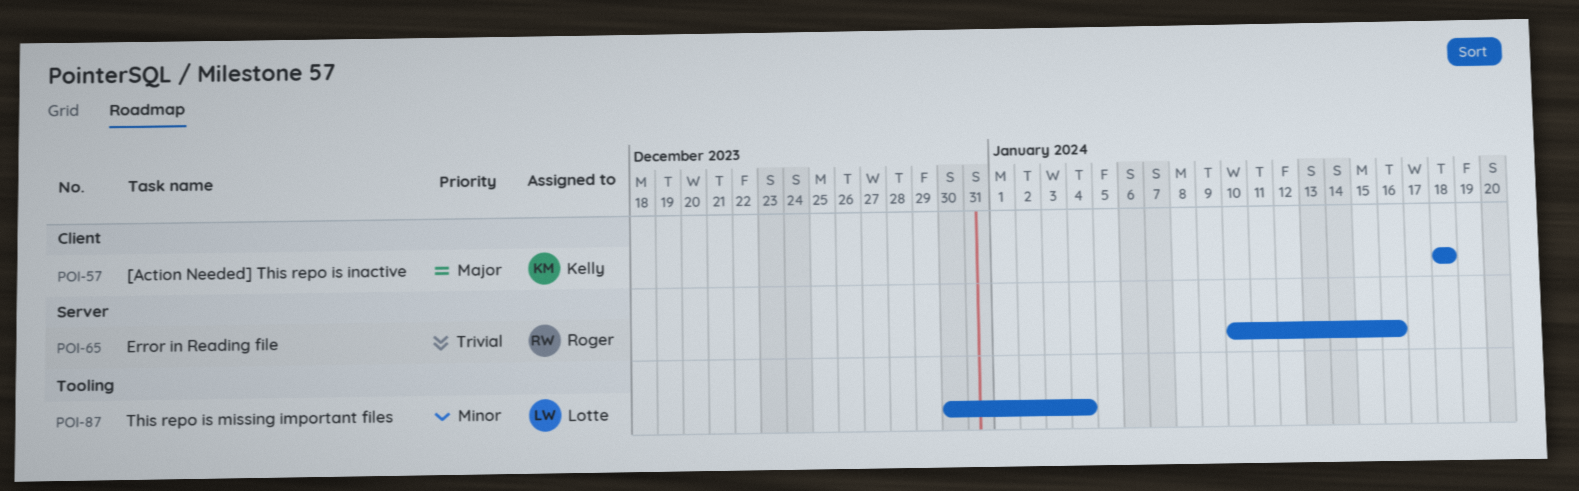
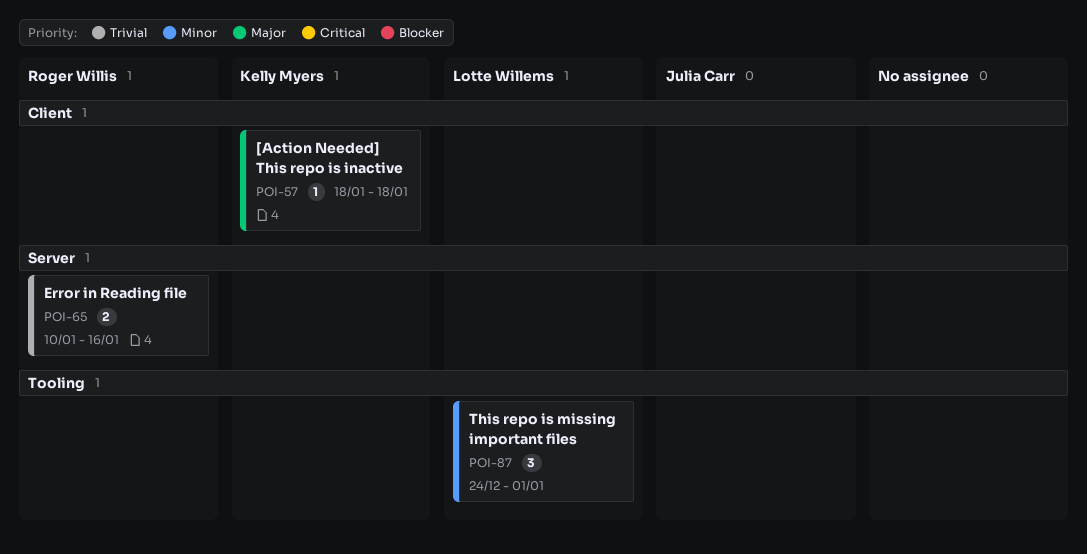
POI-87, start: Dec 30 -> Dec 24
POI-87, due: Jan 4 -> Jan 1

